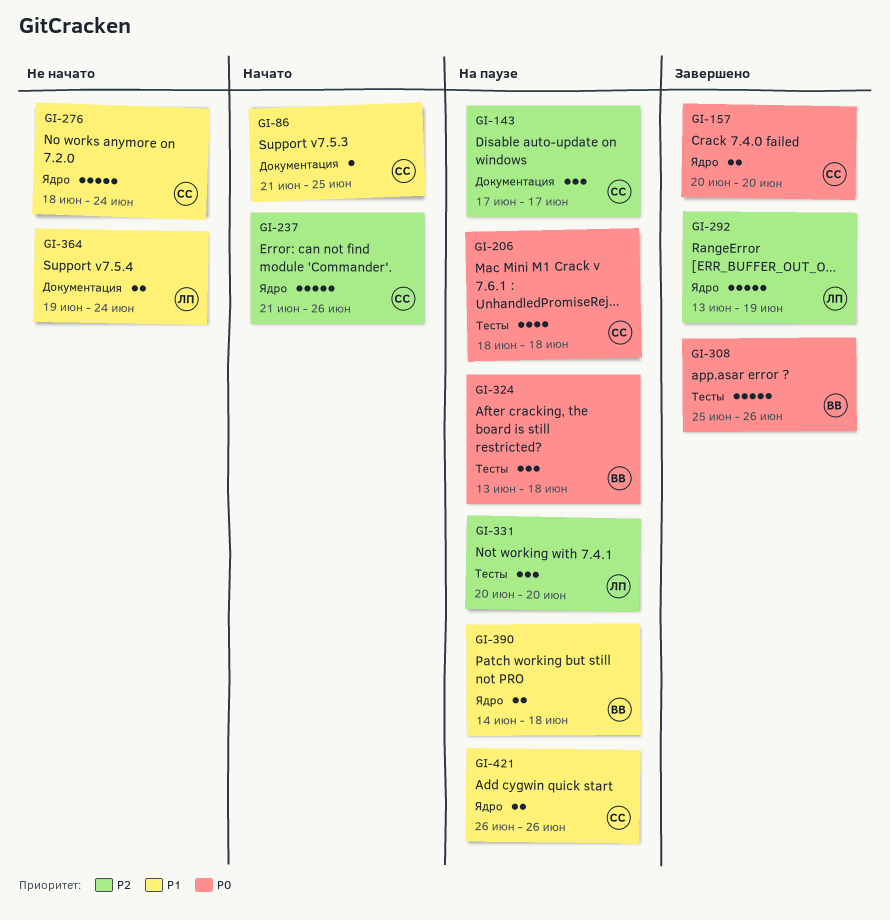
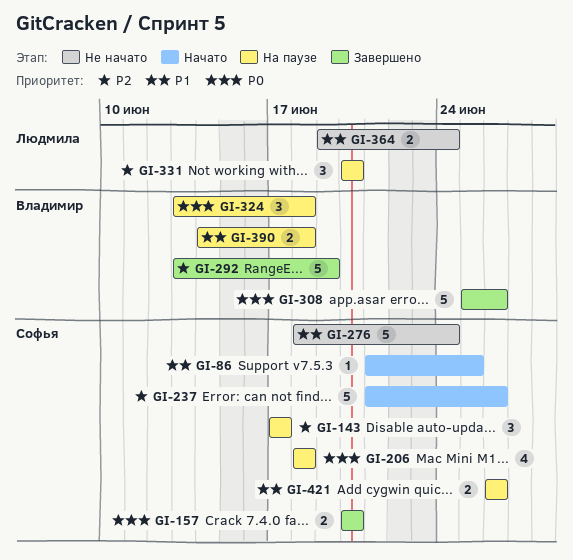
GI-292, owner: Людмила -> Владимир

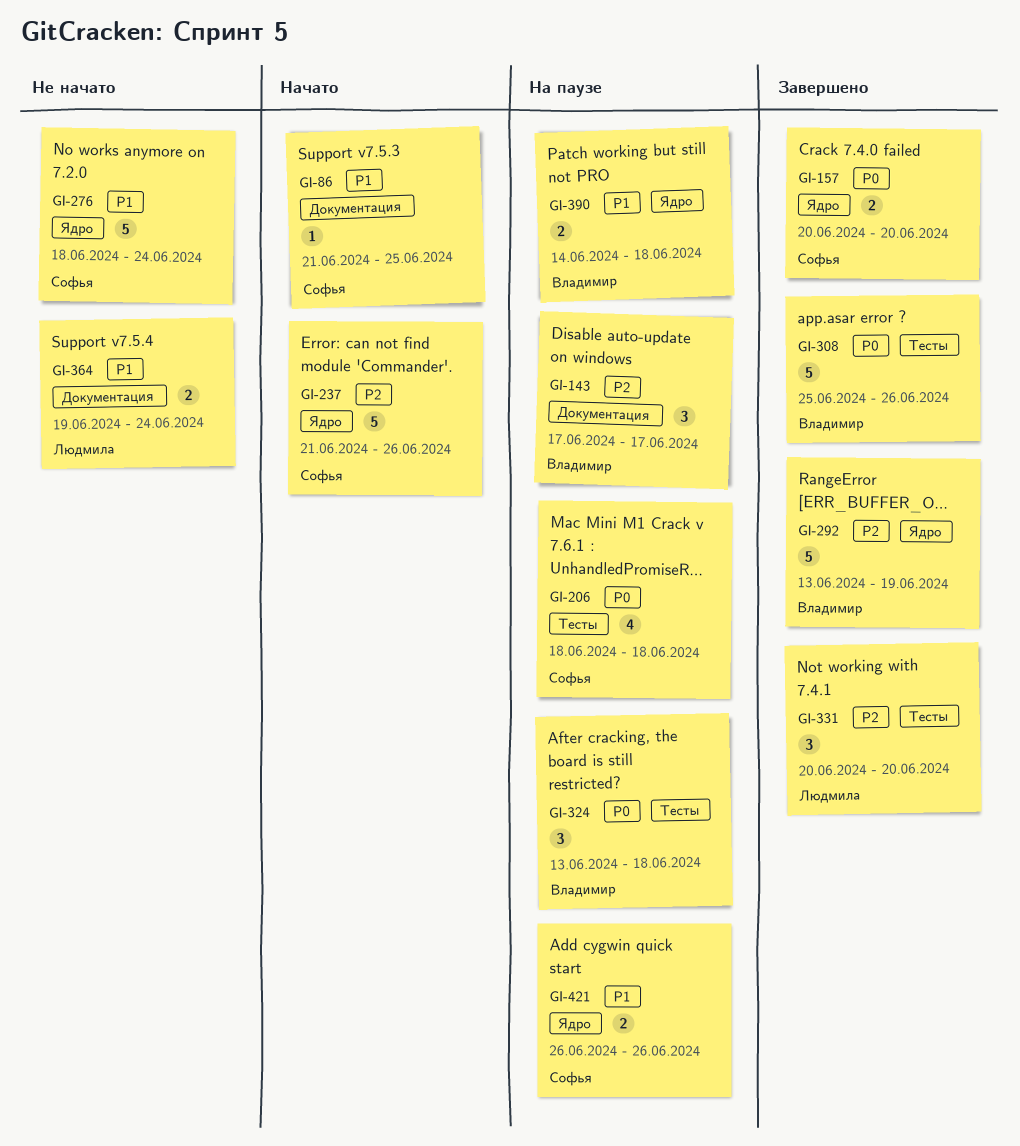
GI-143, owner: Софья -> Владимир
GI-331, status: На паузе -> Завершено

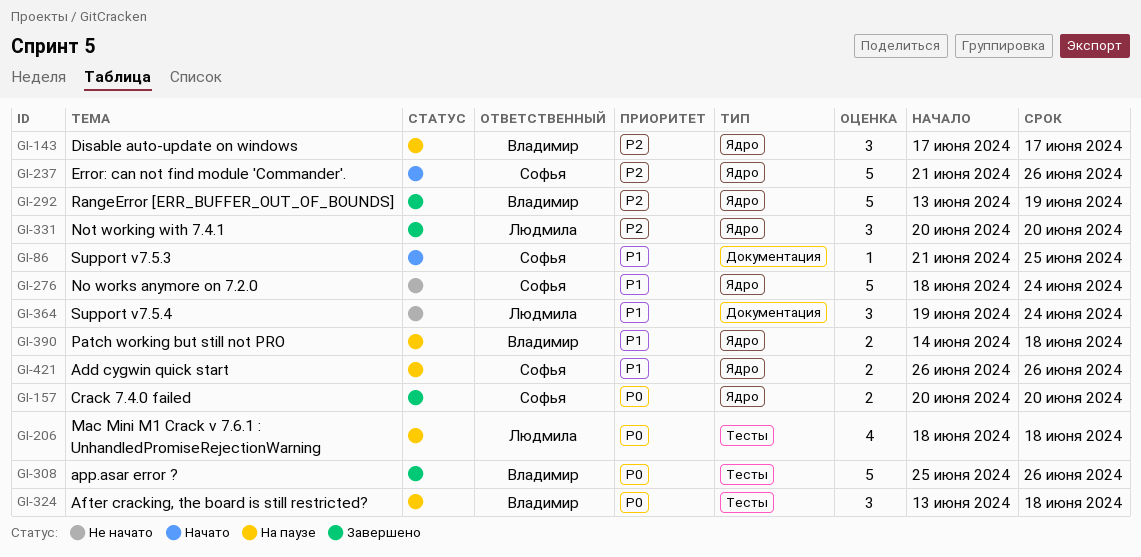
GI-143, label: Документация -> Ядро
GI-206, owner: Софья -> Людмила
GI-331, label: Тесты -> Ядро
GI-364, estimate: 2 -> 3

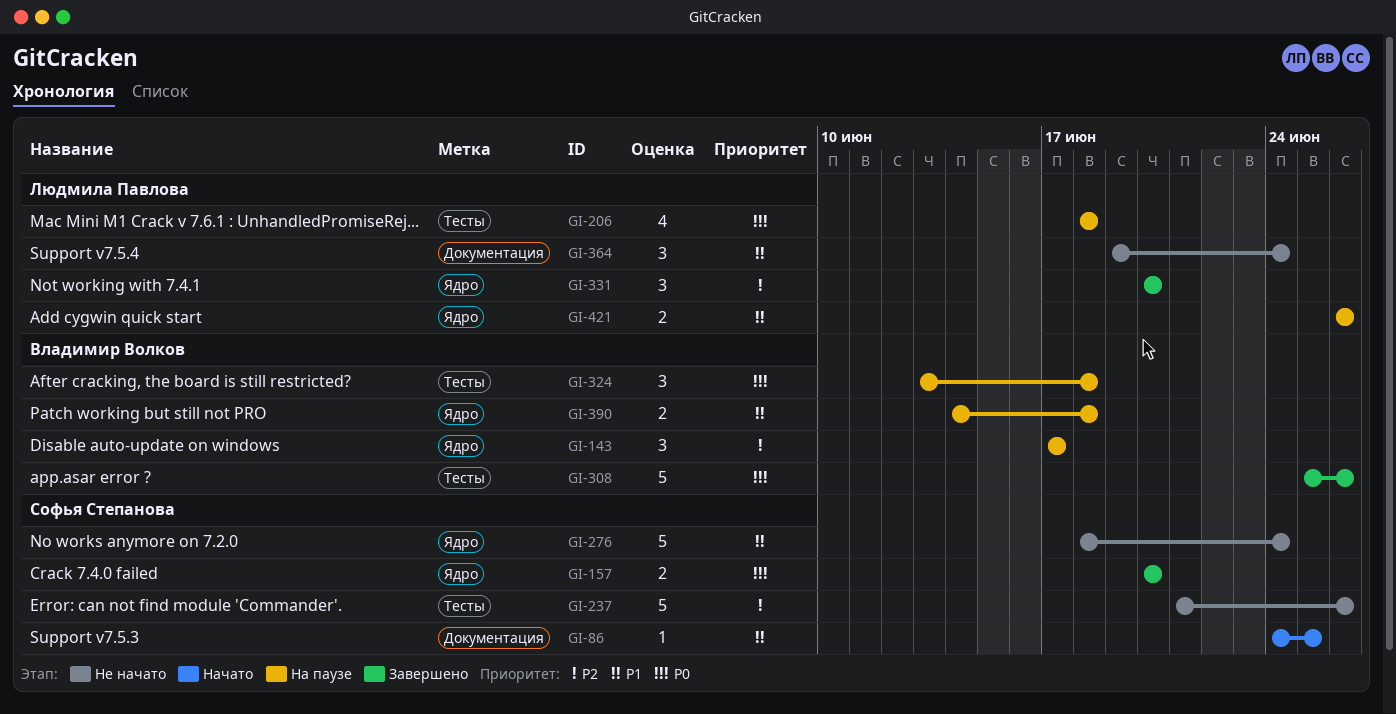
GI-86, start: Jun 21 -> Jun 24
GI-237, status: Начато -> Не начато
GI-237, label: Ядро -> Тесты
GI-292: present -> none
GI-421, owner: Софья Степанова -> Людмила Павлова

